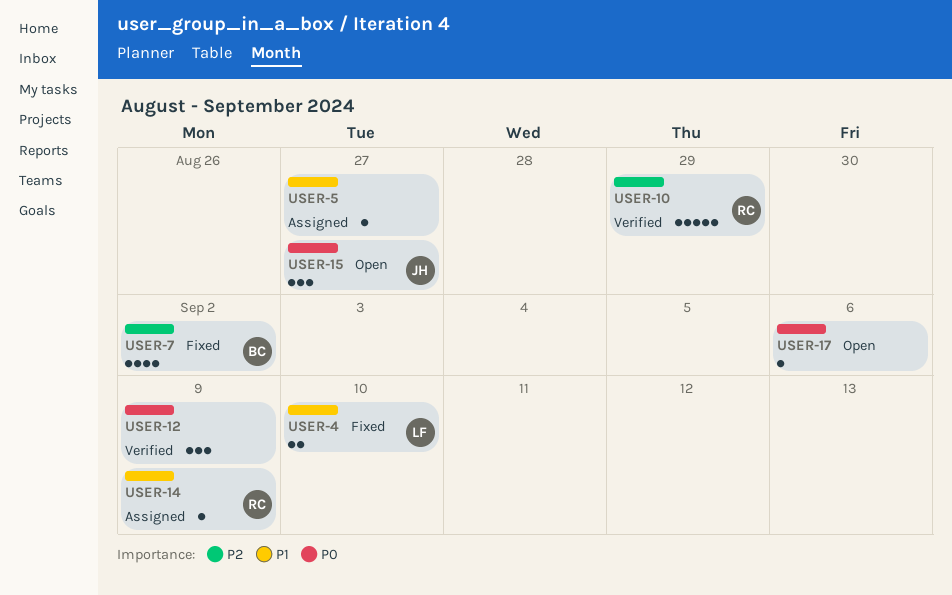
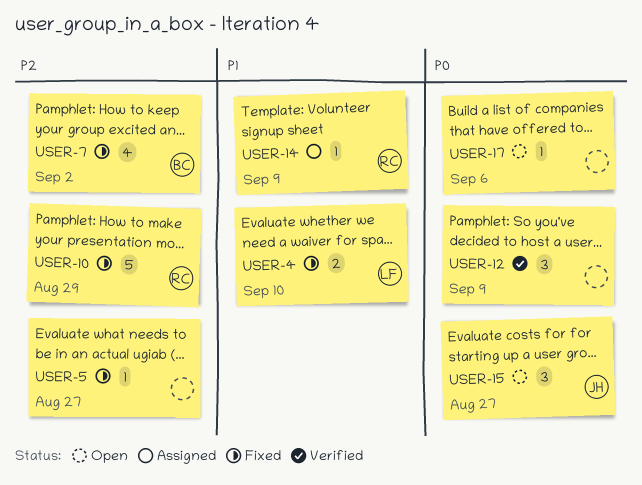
USER-5, status: Assigned -> Fixed
USER-5, priority: P1 -> P2
USER-10, status: Verified -> Fixed

